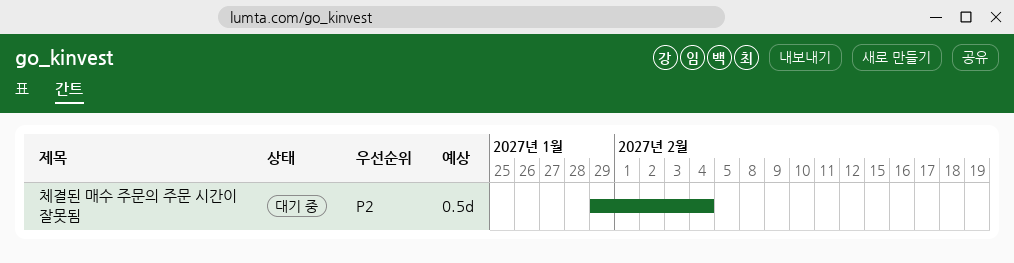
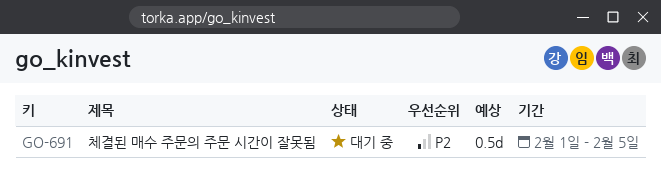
체결된 매수 주문의 주문 시간이 잘못됨, start: Jan 29 -> Feb 1
체결된 매수 주문의 주문 시간이 잘못됨, due: Feb 4 -> Feb 5

